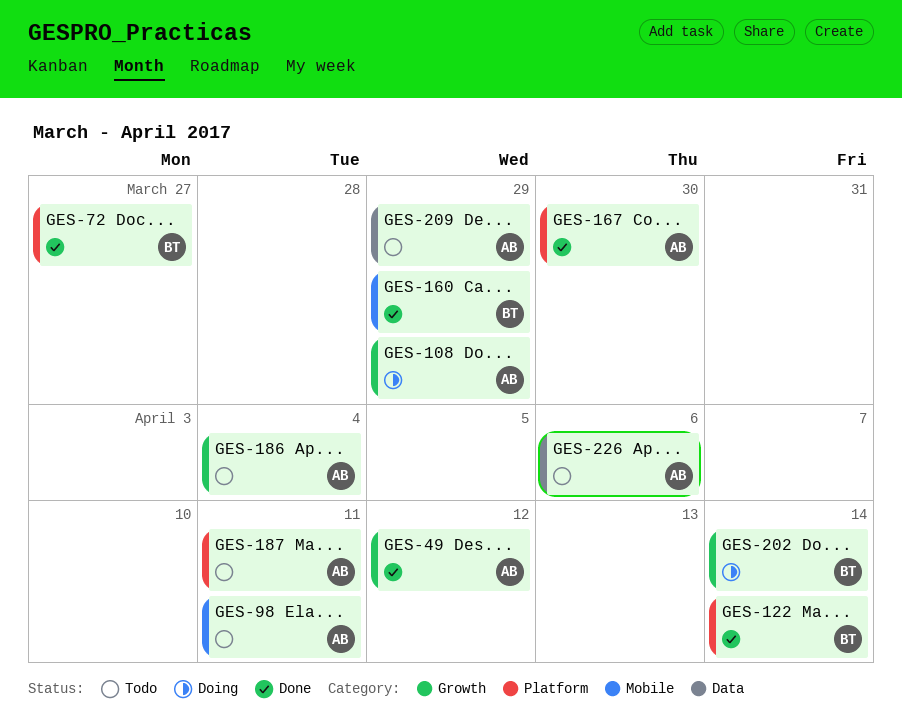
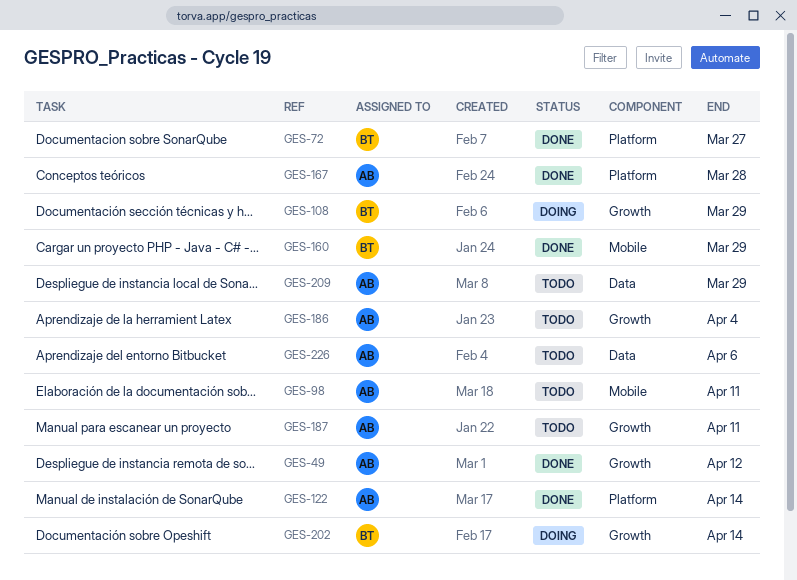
GES-108, owner: AB -> BT
GES-122, owner: BT -> AB
GES-167, due: Mar 30 -> Mar 28
GES-187, label: Platform -> Growth

